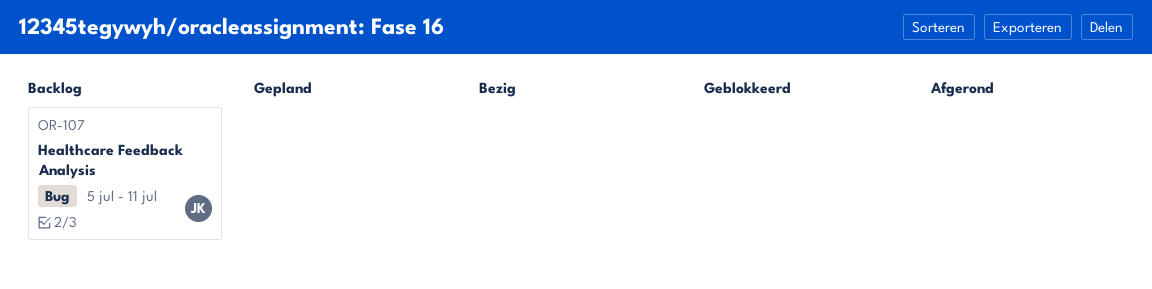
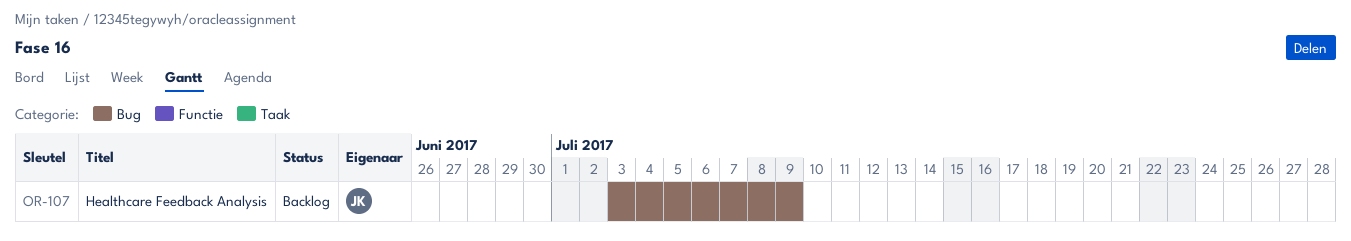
OR-107, start: Jul 5 -> Jul 3
OR-107, due: Jul 11 -> Jul 9

